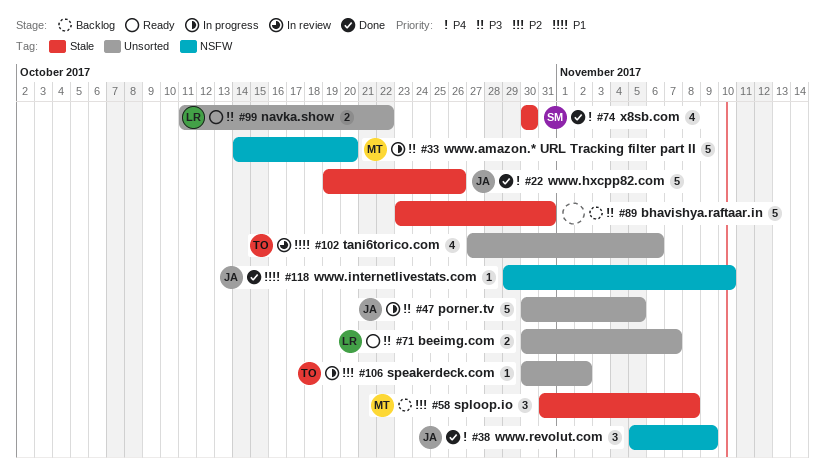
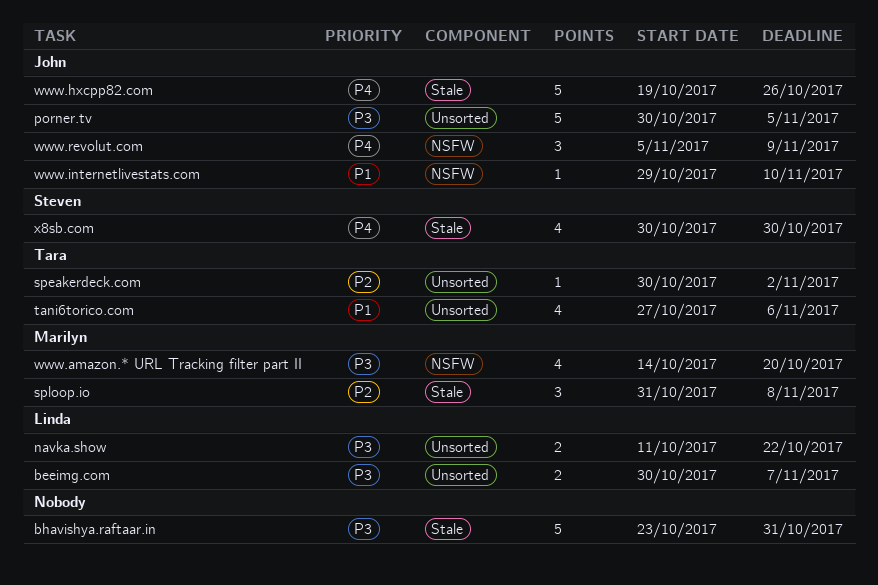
www.amazon.* URL Tracking filter part II, estimate: 5 -> 4

